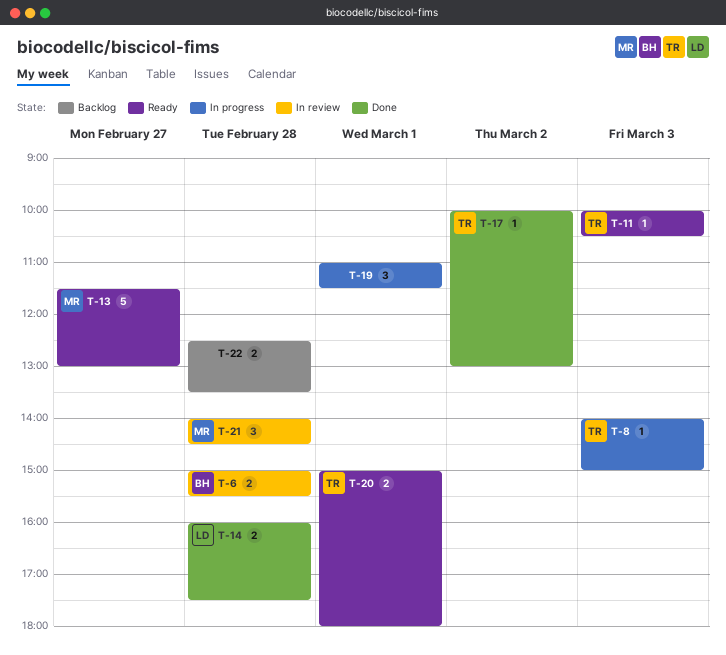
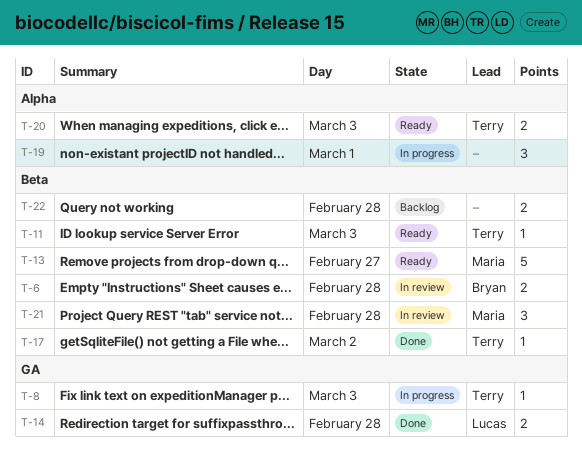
T-20, day: Mar 1 -> Mar 3

